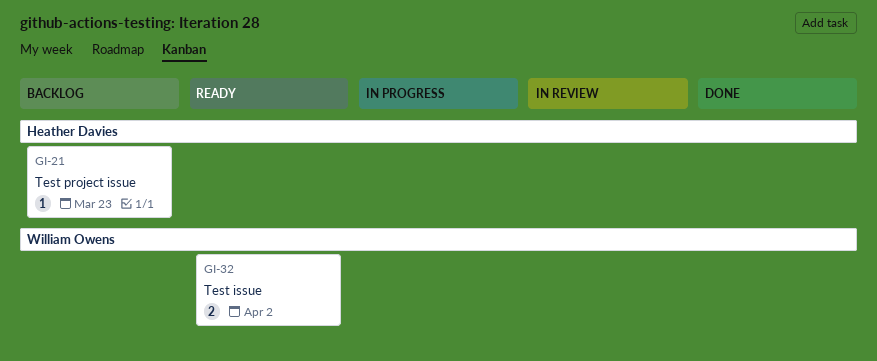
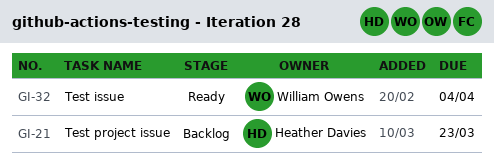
GI-32, due: Apr 2 -> Apr 4

